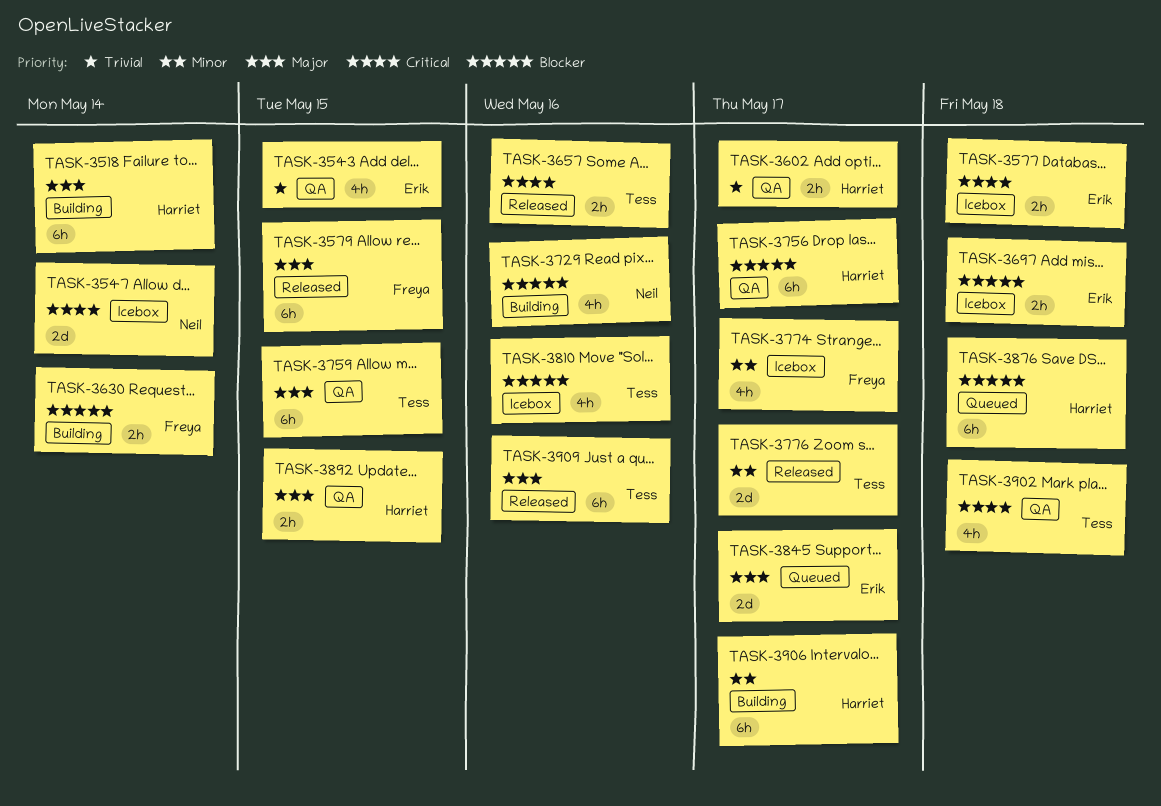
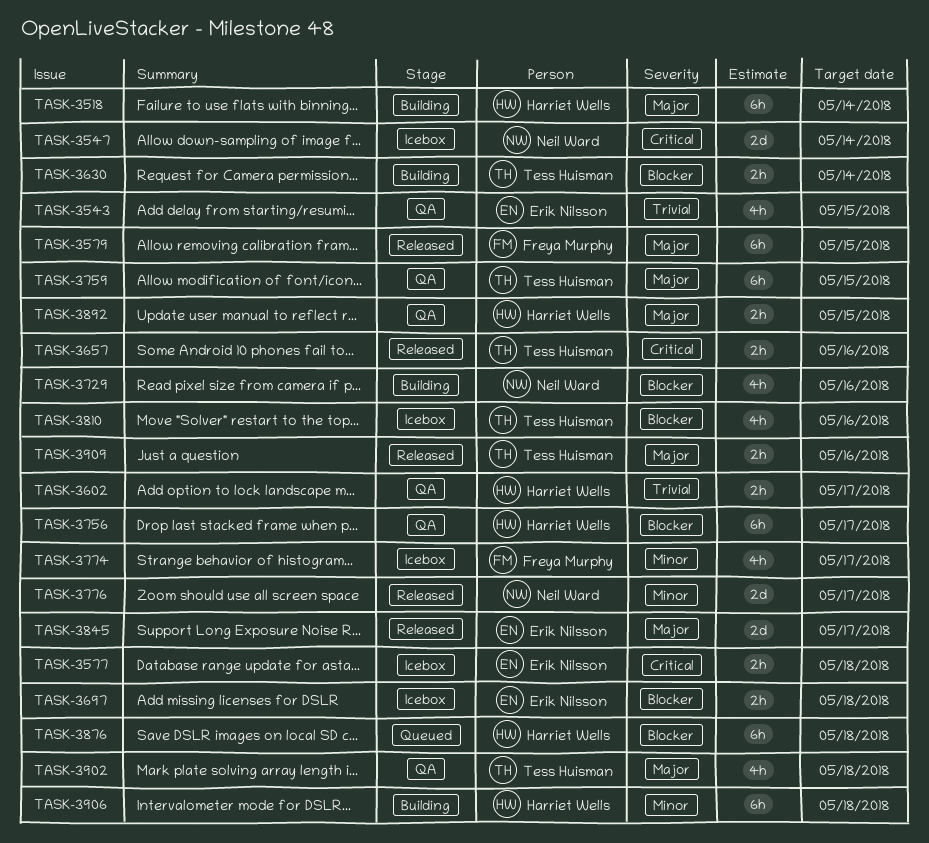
TASK-3630, owner: Freya Murphy -> Tess Huisman
TASK-3776, owner: Tess Huisman -> Neil Ward
TASK-3845, status: Queued -> Released
TASK-3902, priority: Critical -> Major
TASK-3906, due: May 17 -> May 18
TASK-3909, estimate: 6h -> 2h

